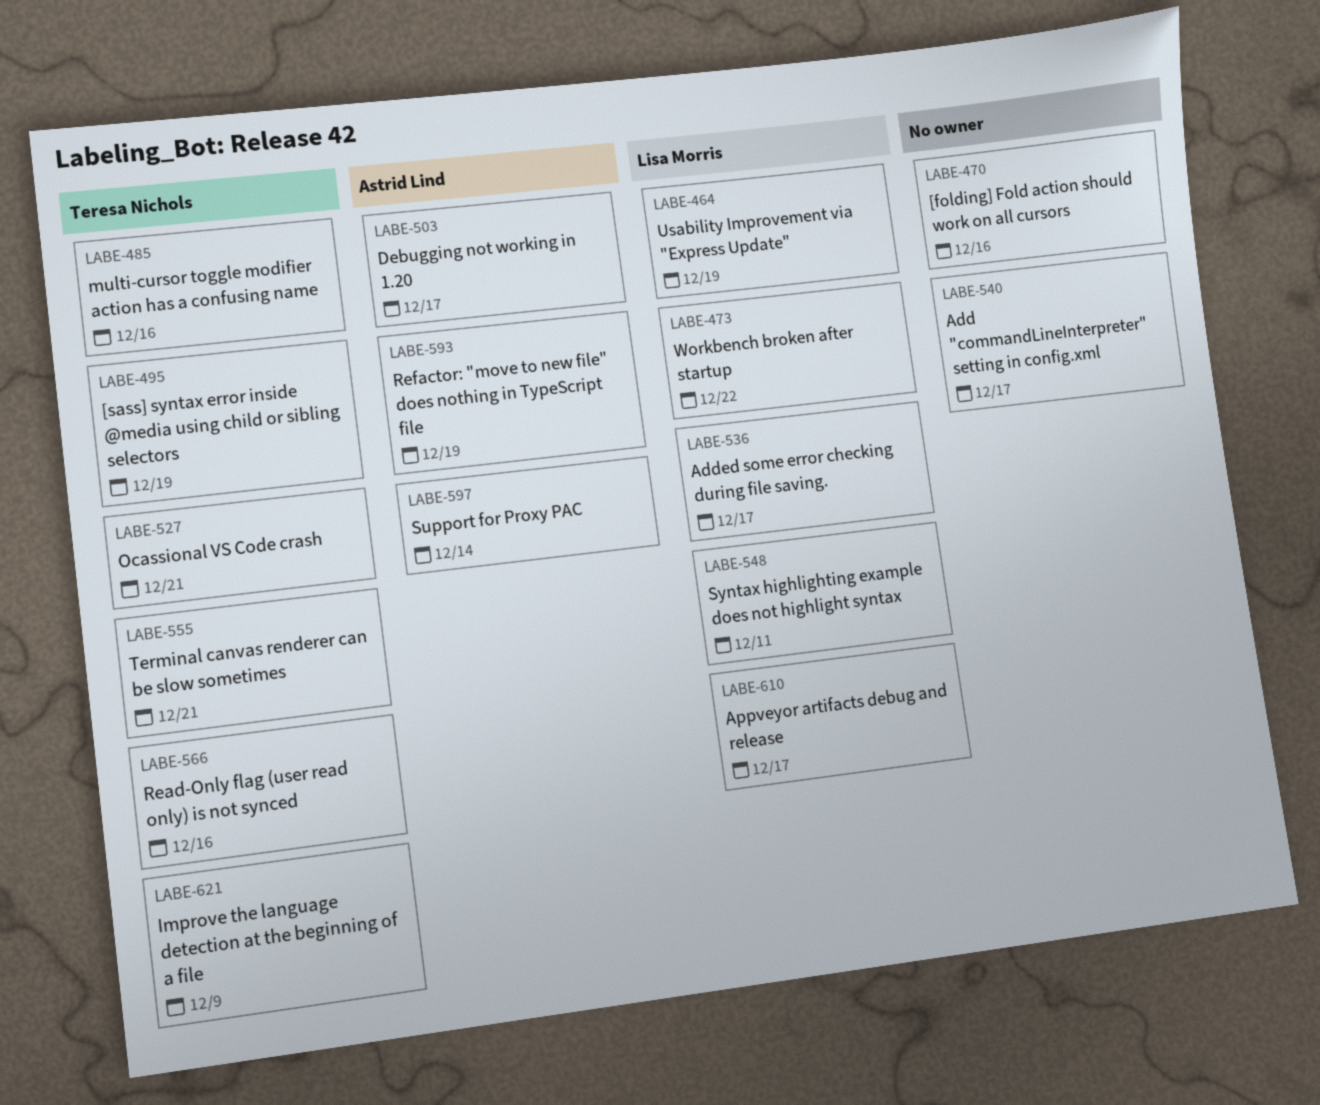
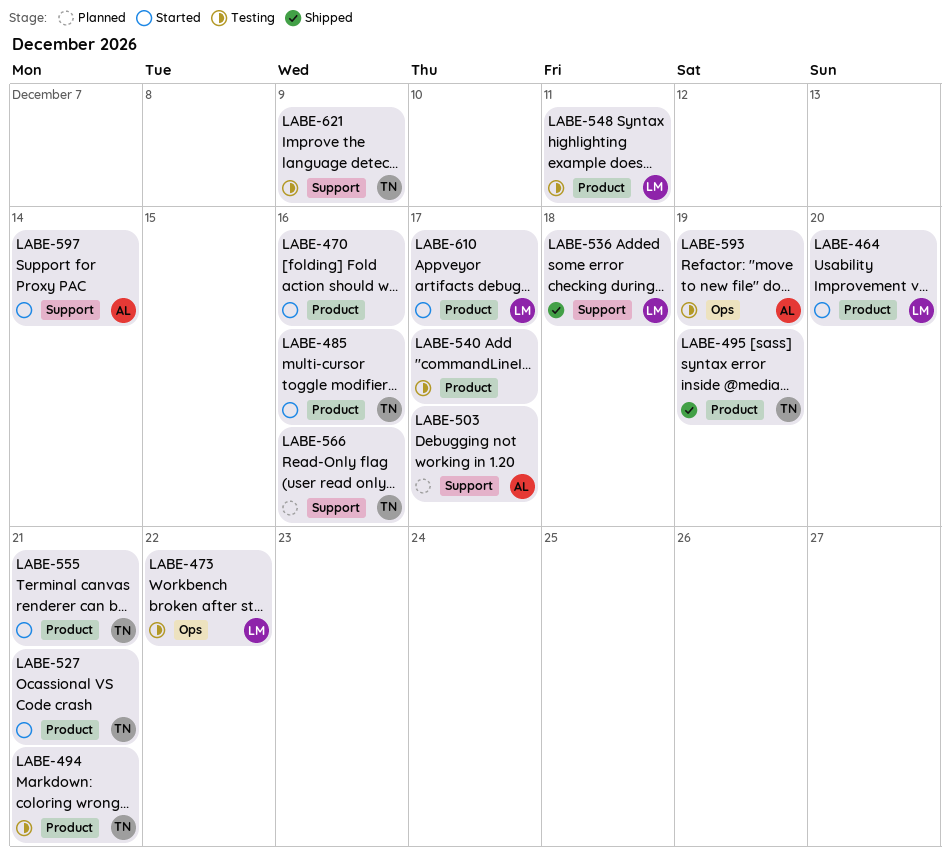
LABE-464, due: Dec 19 -> Dec 20
LABE-494: none -> present
LABE-536, due: Dec 17 -> Dec 18

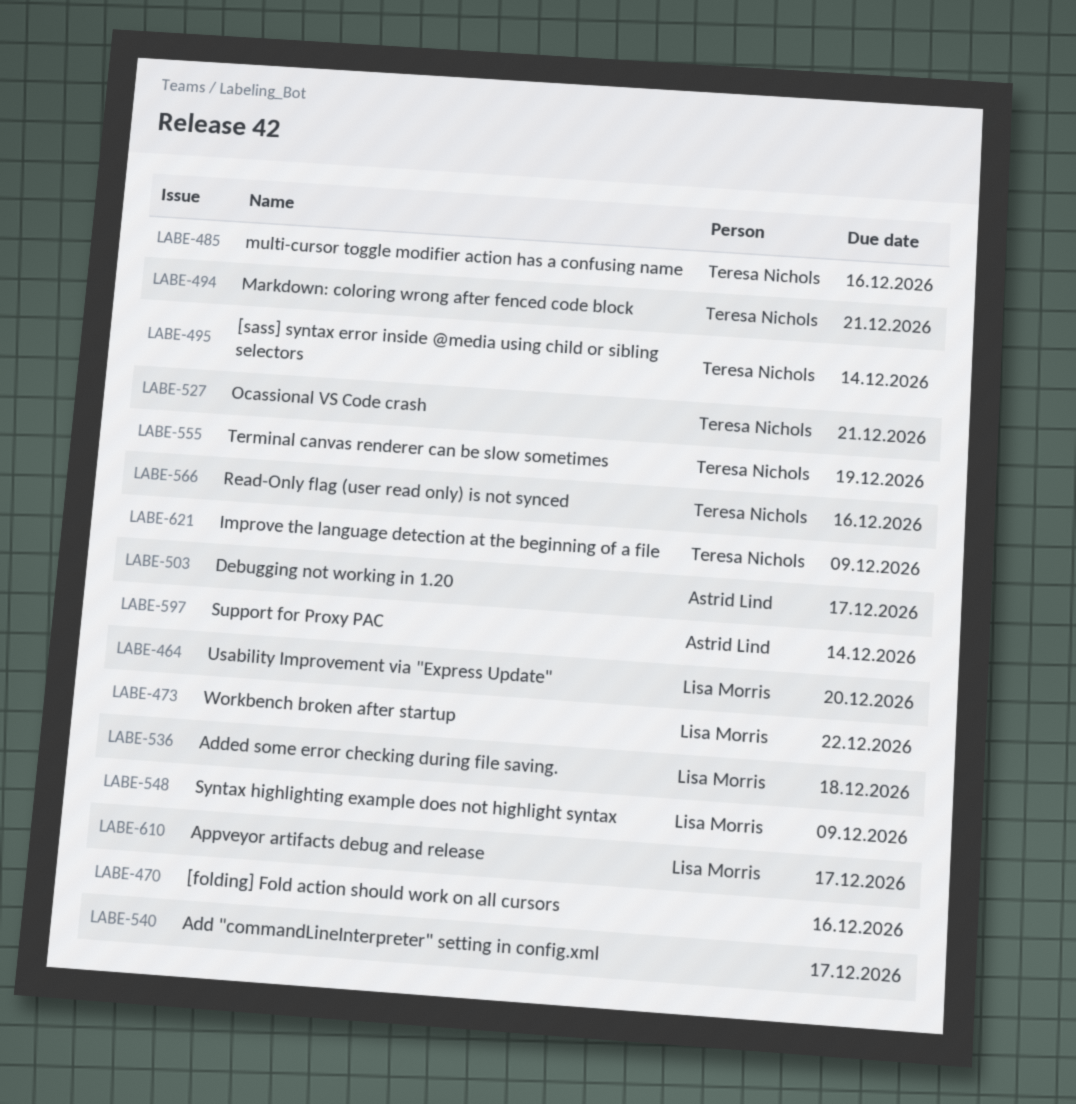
LABE-495, due: Dec 19 -> Dec 14
LABE-548, due: Dec 11 -> Dec 9
LABE-555, due: Dec 21 -> Dec 19
LABE-593: present -> none

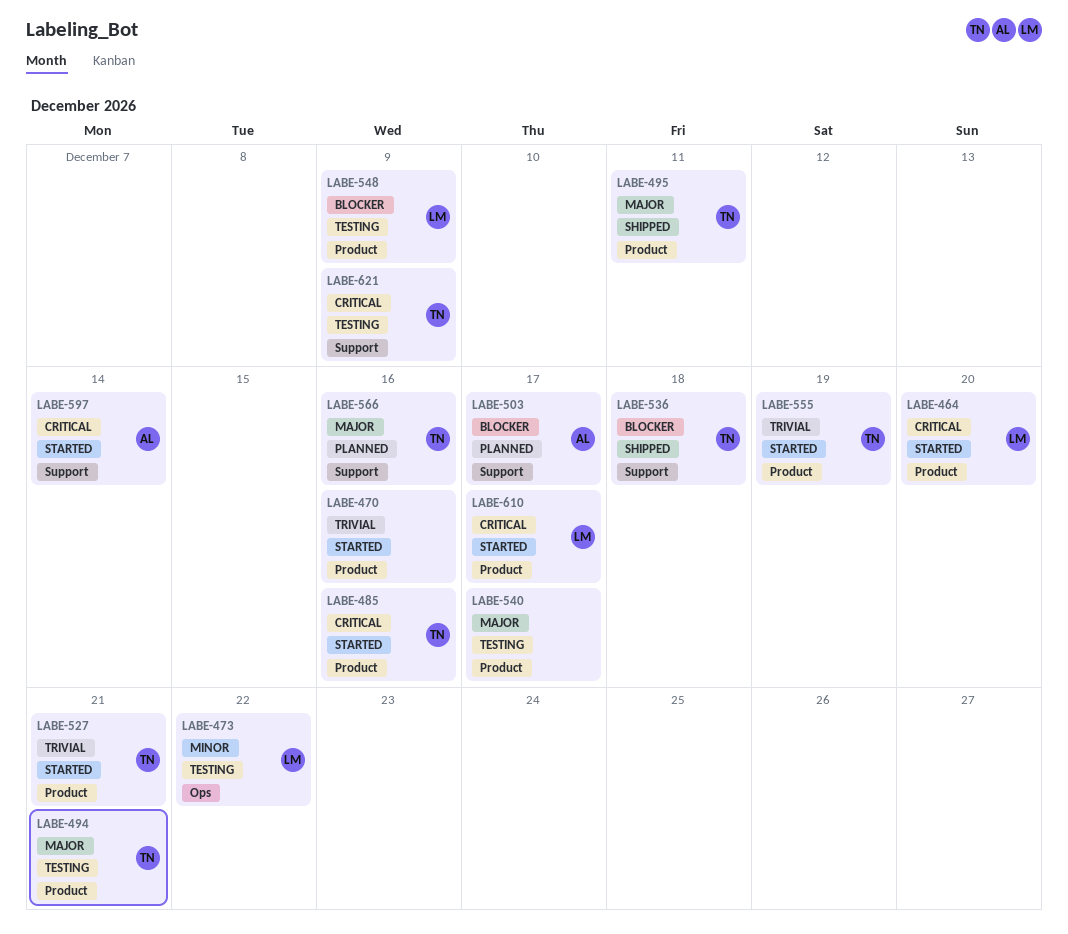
LABE-495, due: Dec 14 -> Dec 11
LABE-536, owner: Lisa Morris -> Teresa Nichols

